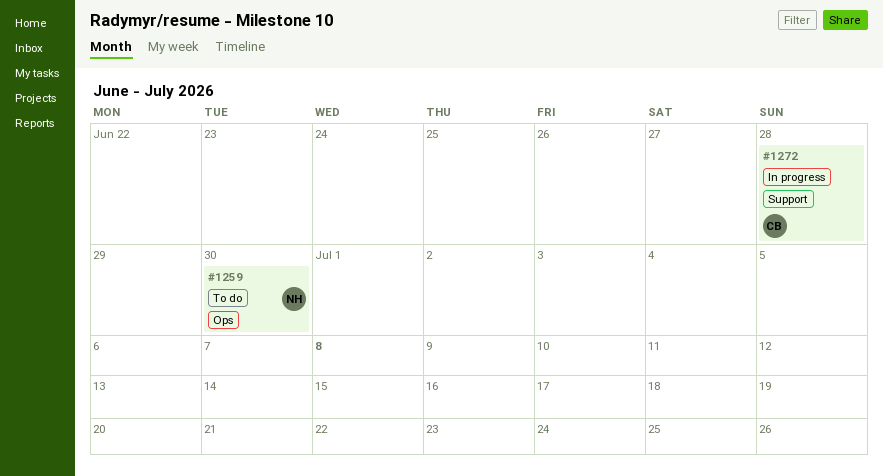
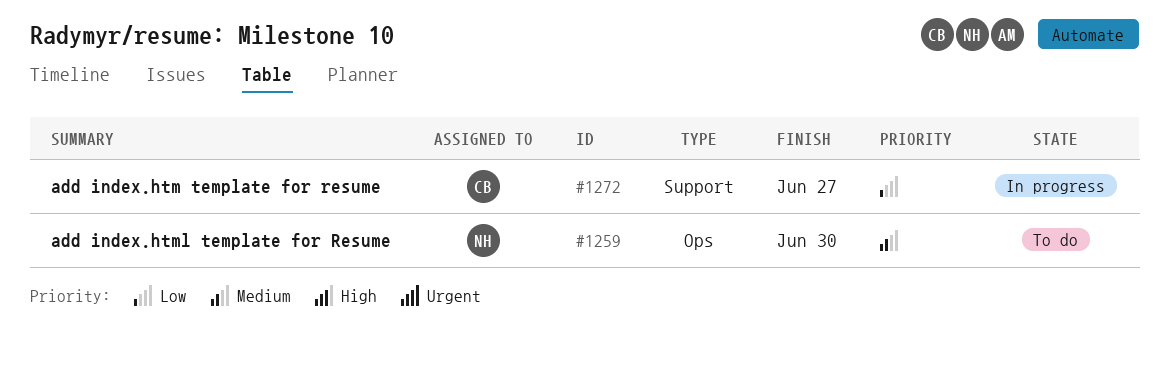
#1272, due: Jun 28 -> Jun 27

